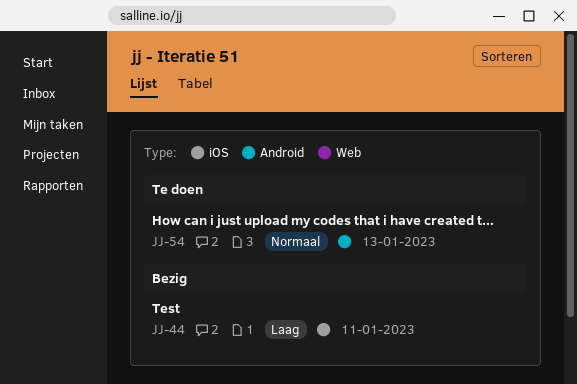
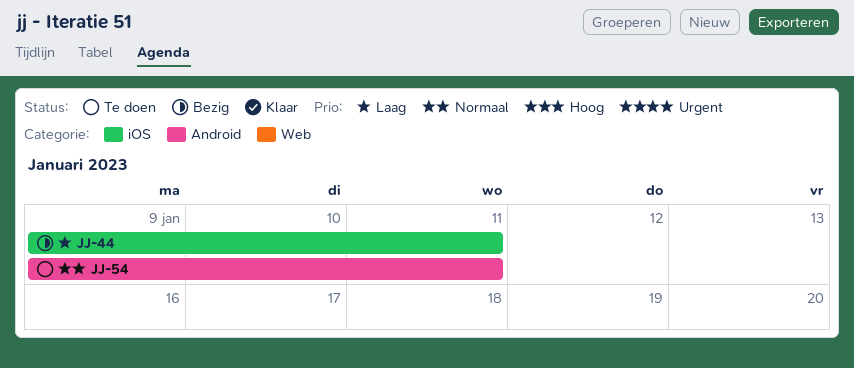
JJ-54, due: Jan 13 -> Jan 11

